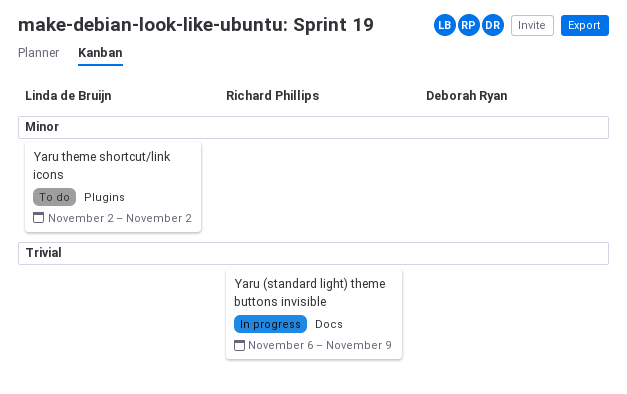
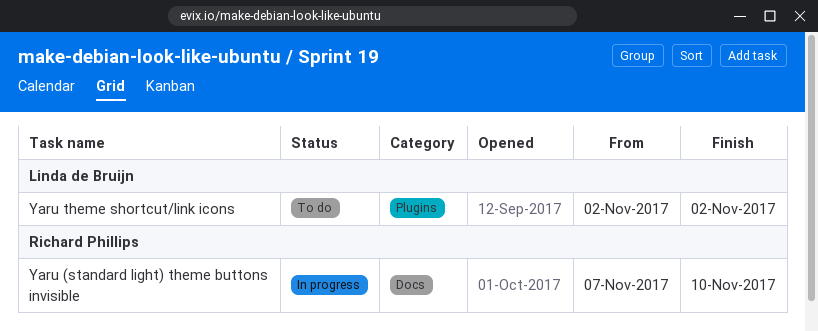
Yaru (standard light) theme buttons invisible, start: Nov 6 -> Nov 7
Yaru (standard light) theme buttons invisible, due: Nov 9 -> Nov 10

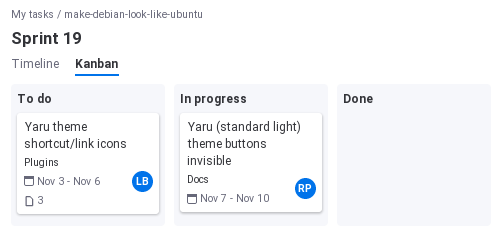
Yaru theme shortcut/link icons, start: Nov 2 -> Nov 3
Yaru theme shortcut/link icons, due: Nov 2 -> Nov 6

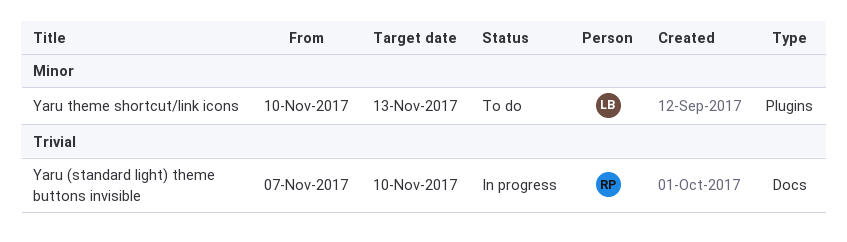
Yaru theme shortcut/link icons, start: Nov 3 -> Nov 10
Yaru theme shortcut/link icons, due: Nov 6 -> Nov 13

